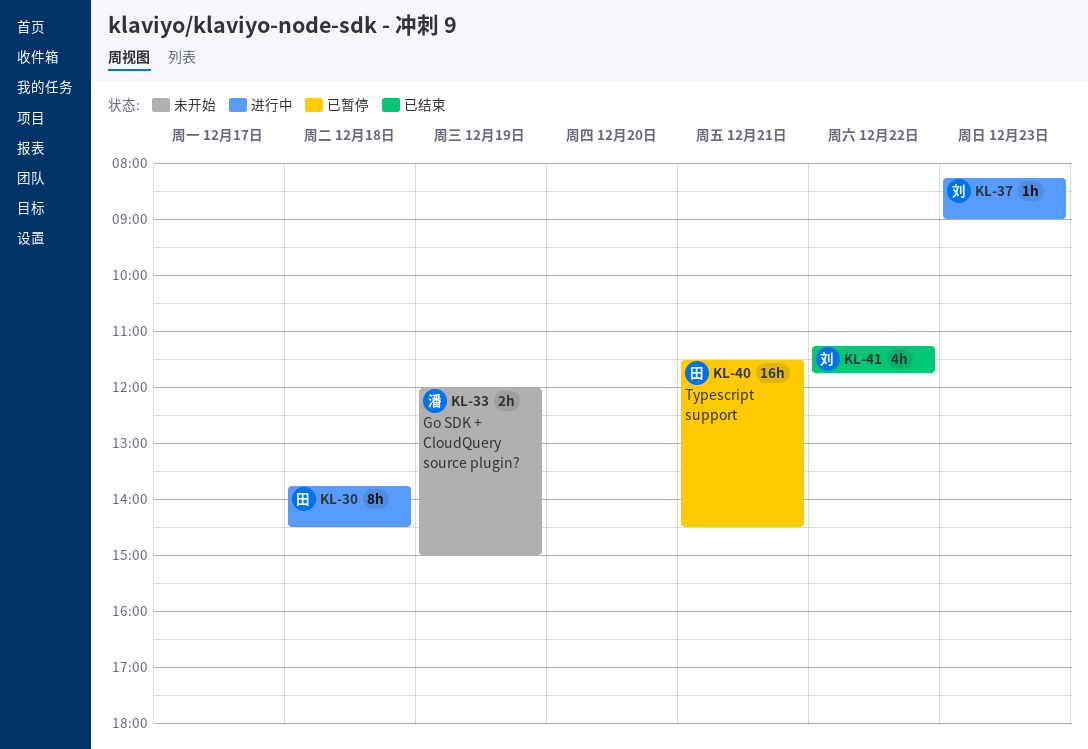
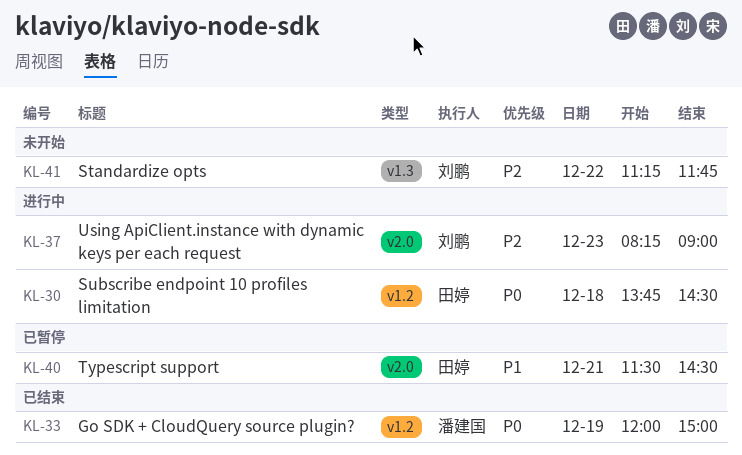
KL-33, status: 未开始 -> 已结束
KL-41, status: 已结束 -> 未开始

